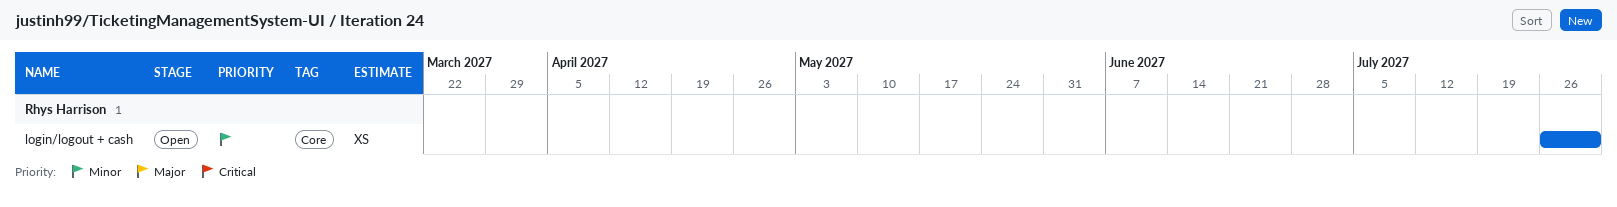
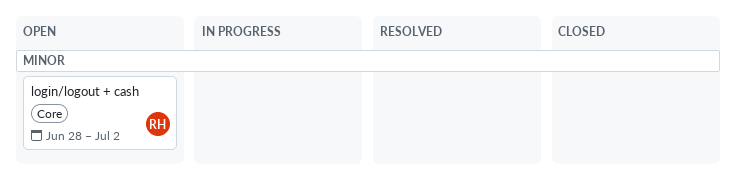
login/logout + cash, start: Jul 26 -> Jun 28
login/logout + cash, due: Jul 30 -> Jul 2

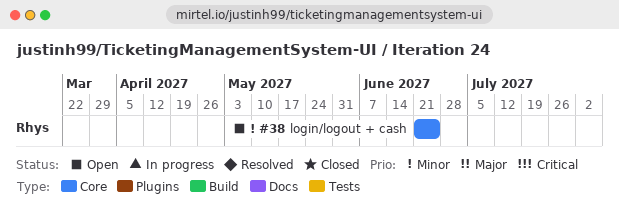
login/logout + cash, start: Jun 28 -> Jun 21
login/logout + cash, due: Jul 2 -> Jun 25

